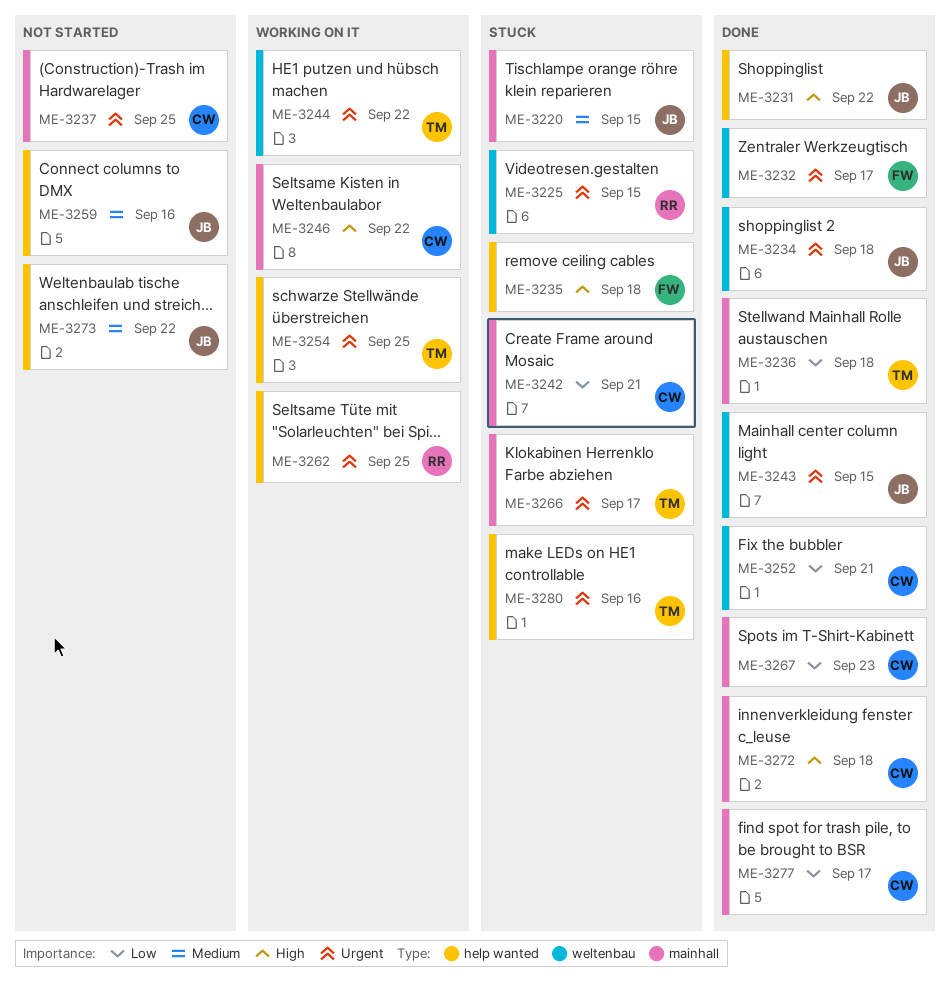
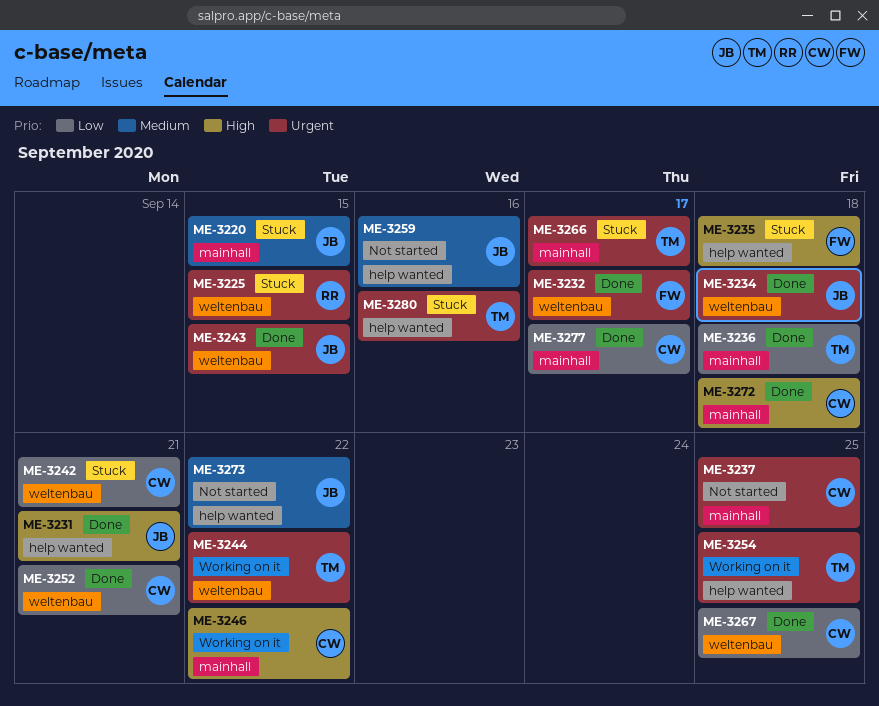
ME-3231, due: Sep 22 -> Sep 21
ME-3242, label: mainhall -> weltenbau
ME-3262: present -> none
ME-3267, label: mainhall -> weltenbau
ME-3267, due: Sep 23 -> Sep 25

